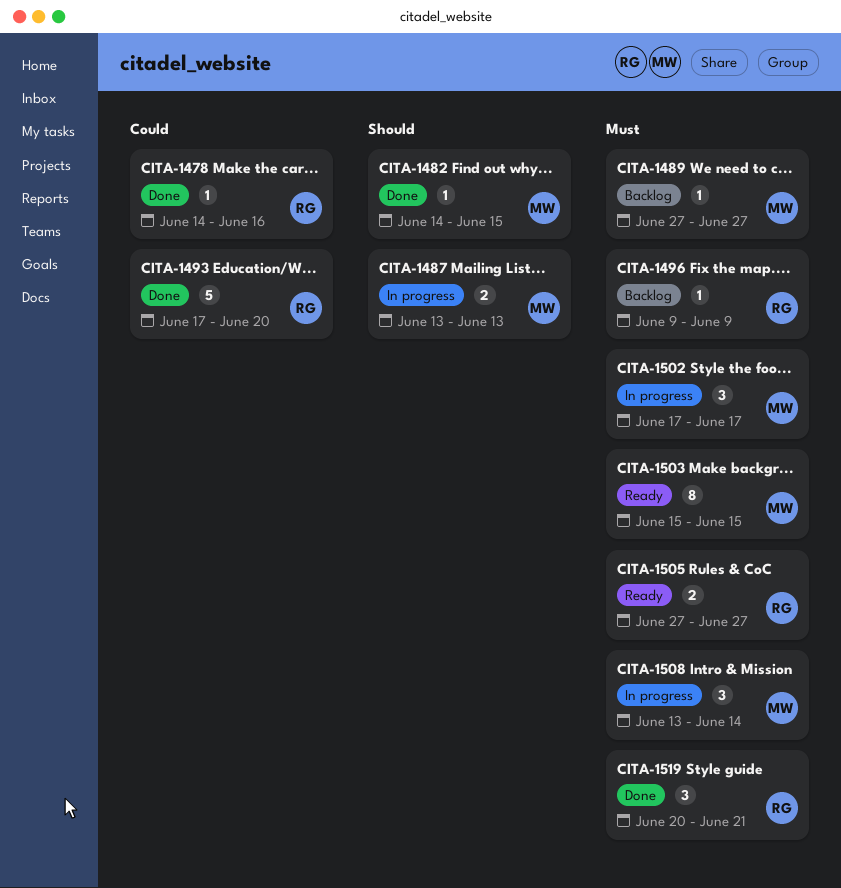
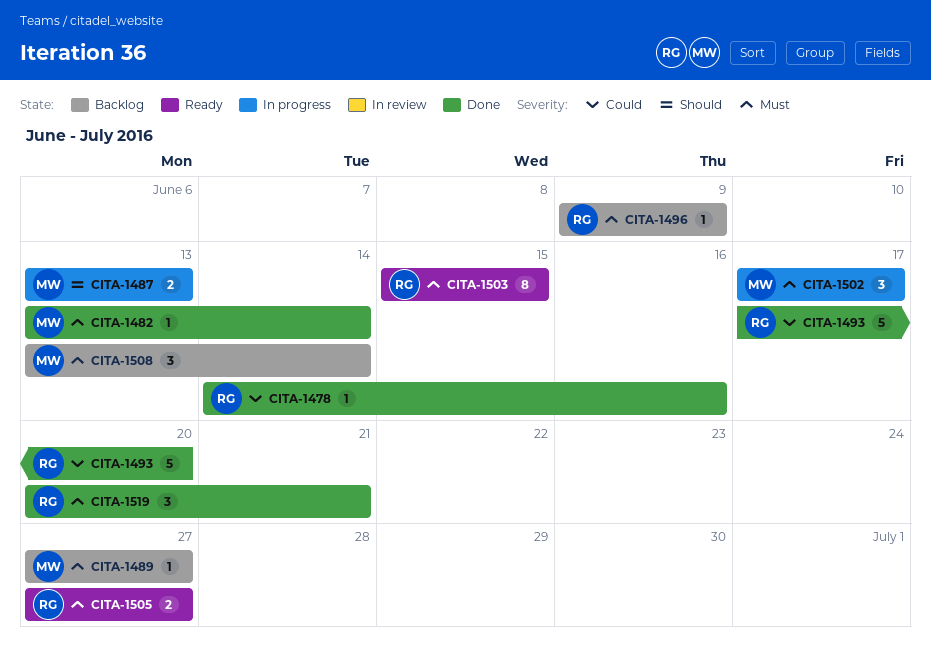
CITA-1482, priority: Should -> Must
CITA-1482, start: Jun 14 -> Jun 13
CITA-1482, due: Jun 15 -> Jun 14
CITA-1503, owner: MW -> RG
CITA-1508, status: In progress -> Backlog

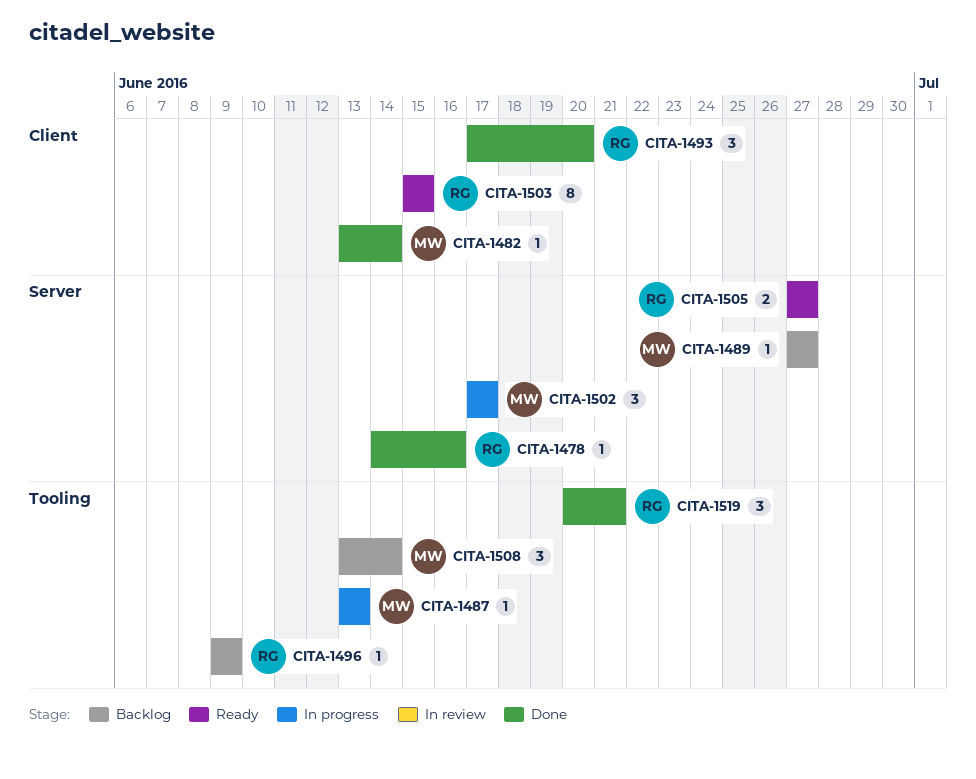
CITA-1487, estimate: 2 -> 1
CITA-1493, estimate: 5 -> 3

